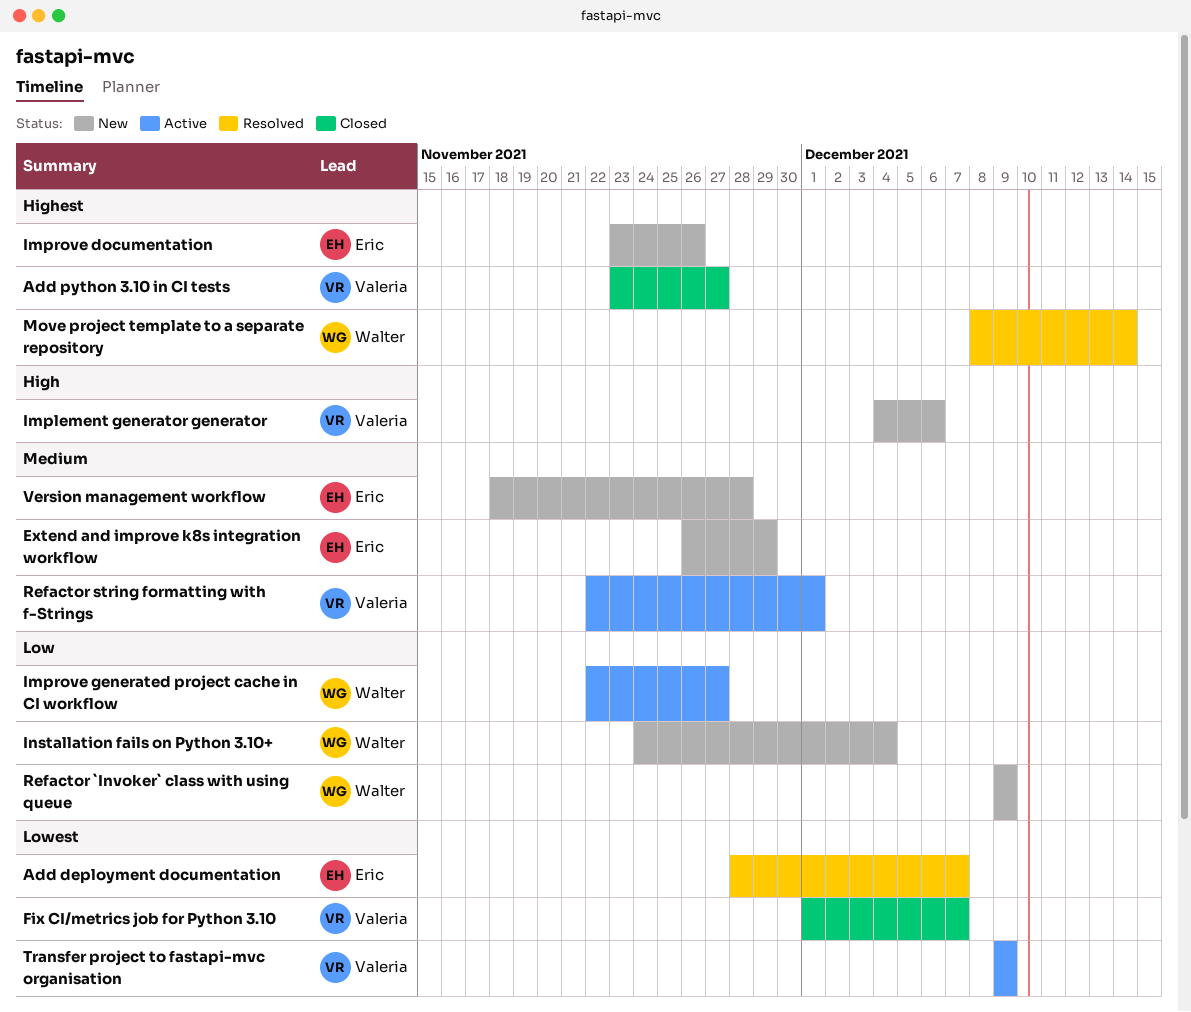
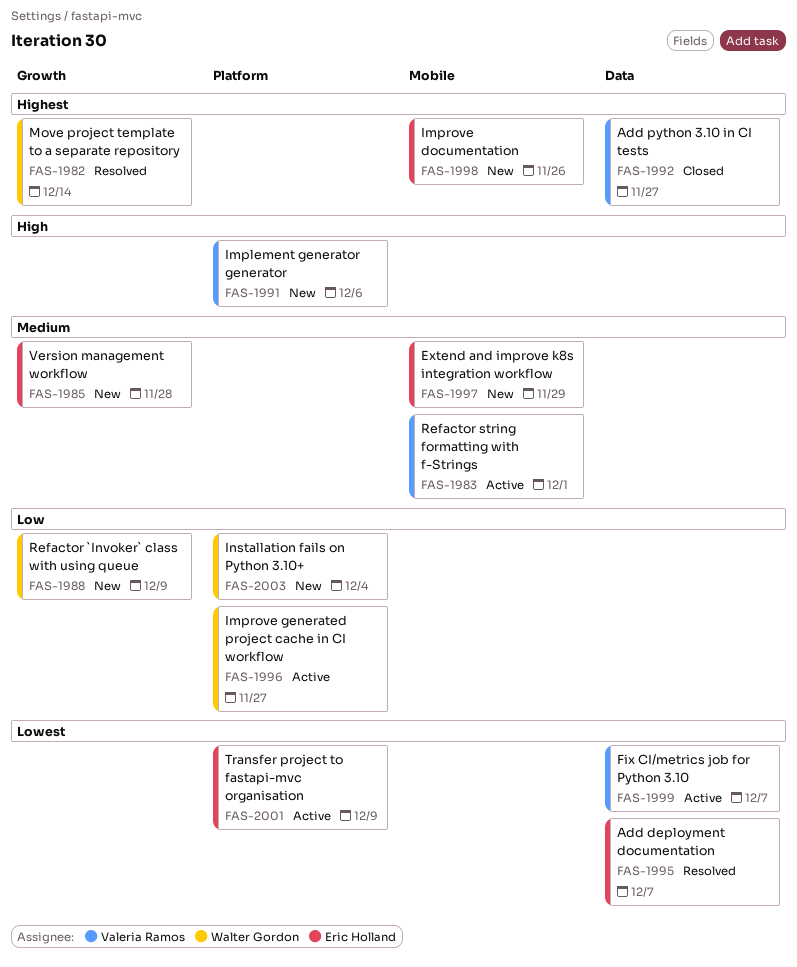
Fix CI/metrics job for Python 3.10, status: Closed -> Active
Transfer project to fastapi-mvc organisation, owner: Valeria Ramos -> Eric Holland

